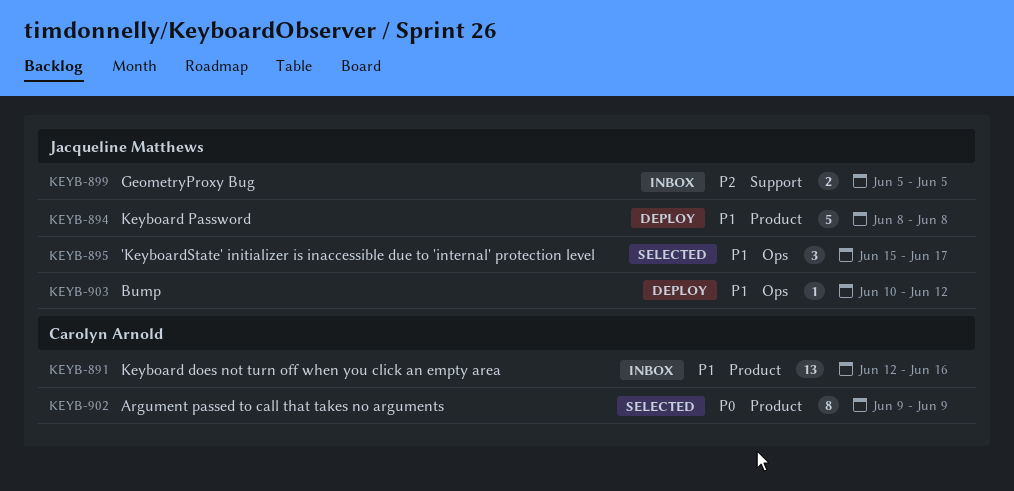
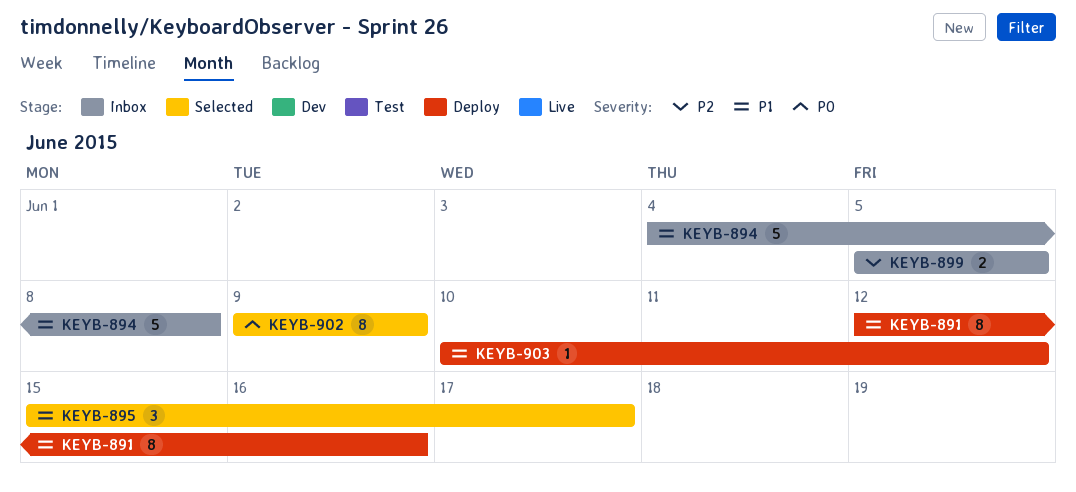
KEYB-891, status: Inbox -> Deploy
KEYB-891, estimate: 13 -> 8
KEYB-894, status: Deploy -> Inbox
KEYB-894, start: Jun 8 -> Jun 4

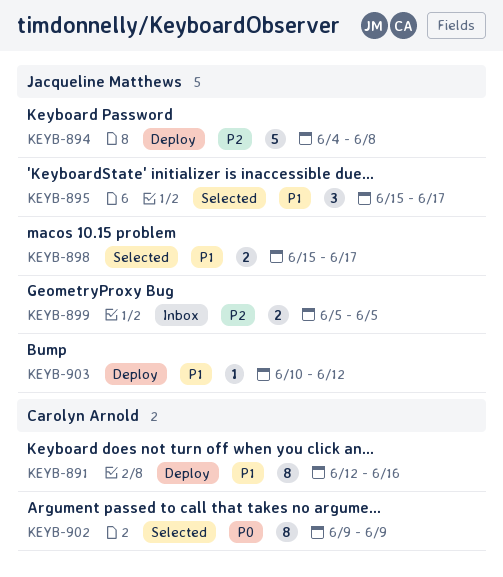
KEYB-894, status: Inbox -> Deploy
KEYB-894, priority: P1 -> P2
KEYB-898: none -> present

